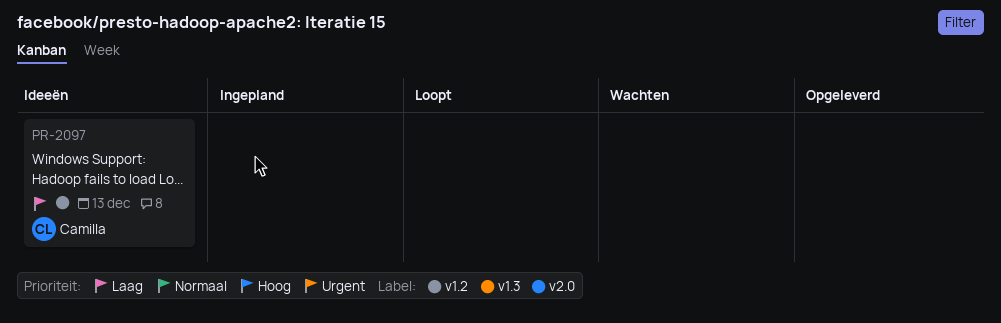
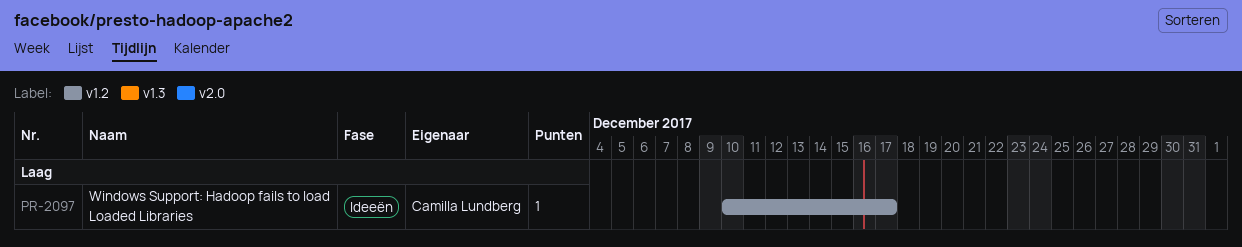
PR-2097, due: Dec 13 -> Dec 17

